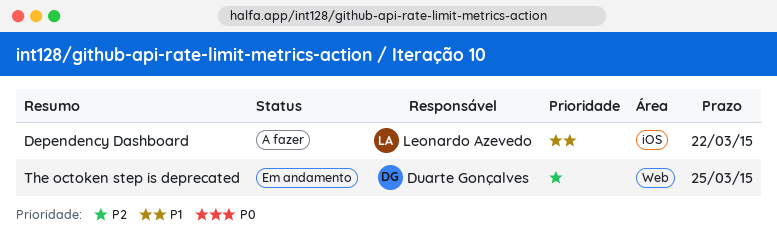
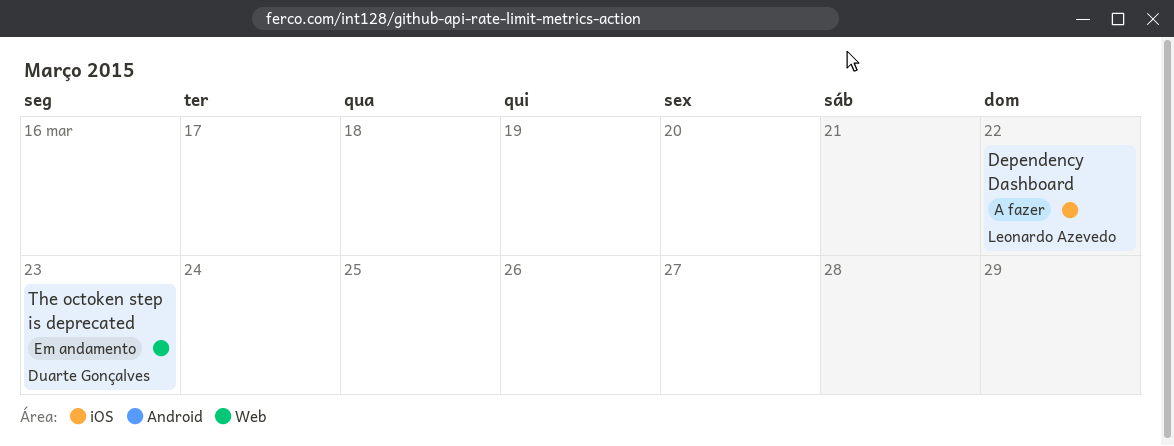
The octoken step is deprecated, due: Mar 25 -> Mar 23

